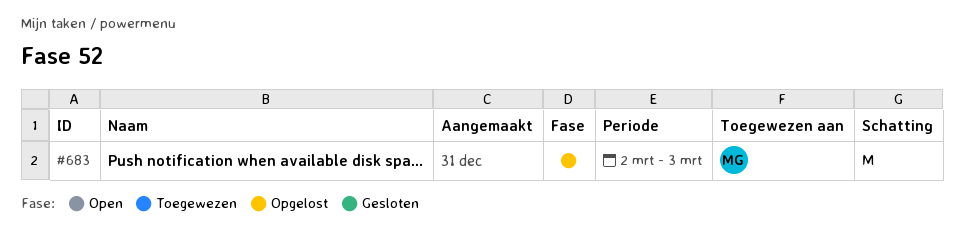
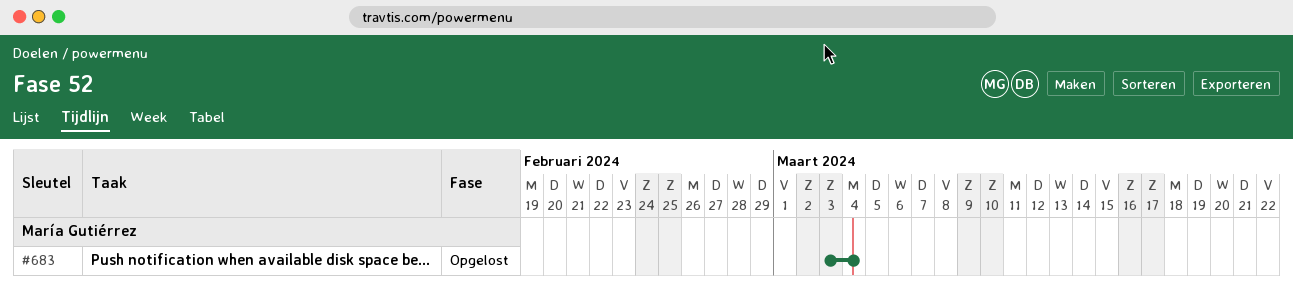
#683, start: Mar 2 -> Mar 3
#683, due: Mar 3 -> Mar 4

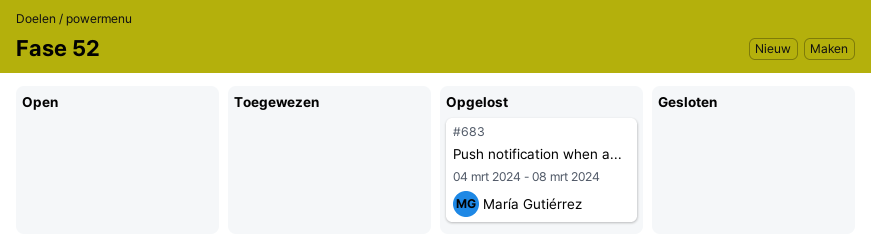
#683, start: Mar 3 -> Mar 4
#683, due: Mar 4 -> Mar 8

